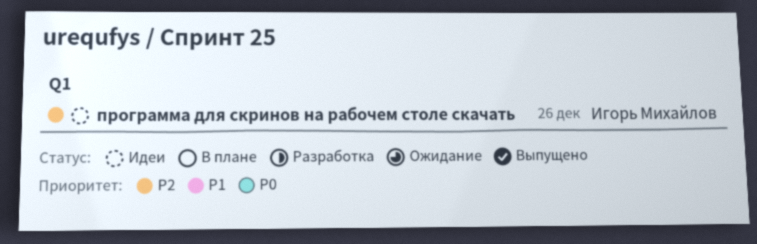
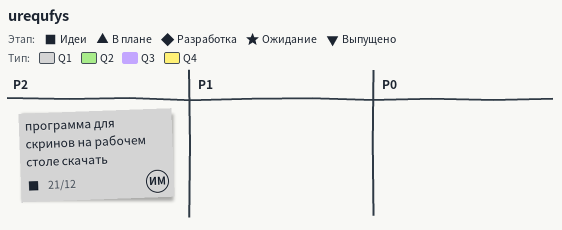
программа для скринов на рабочем столе скачать, due: Dec 26 -> Dec 21

